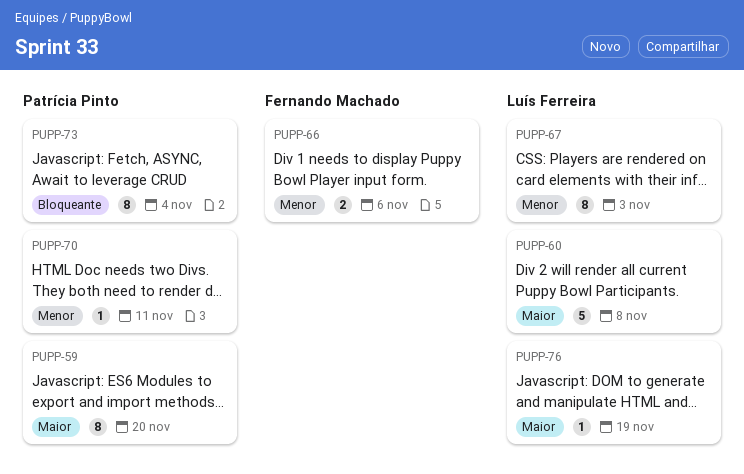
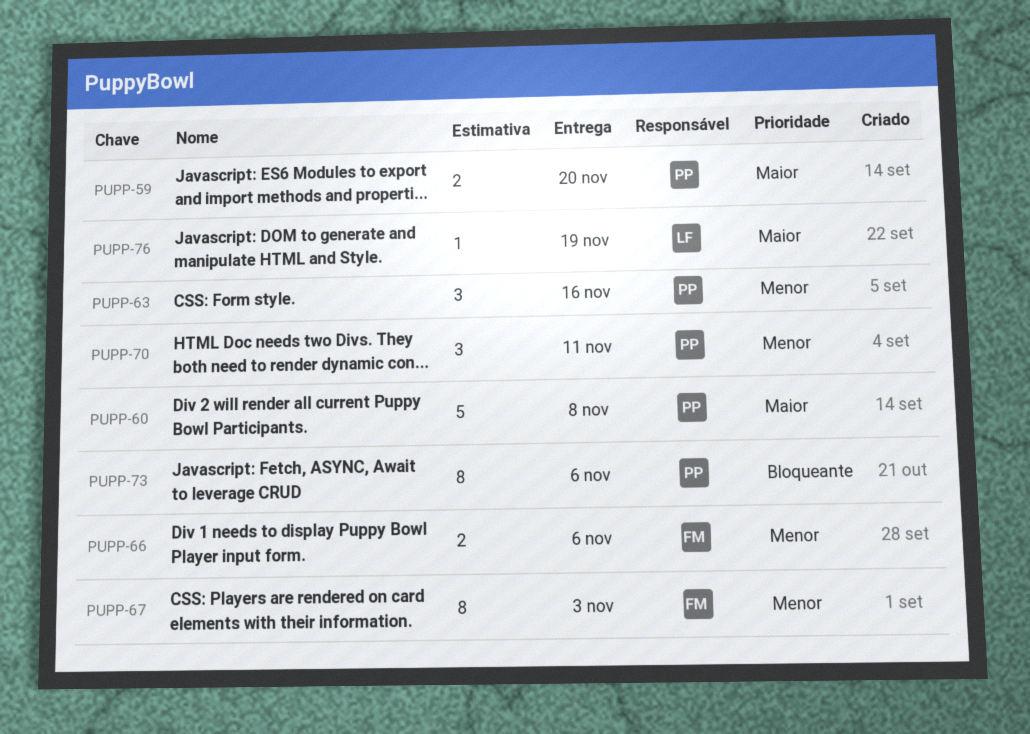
PUPP-59, estimate: 8 -> 2
PUPP-60, owner: Luís Ferreira -> Patrícia Pinto
PUPP-63: none -> present
PUPP-67, owner: Luís Ferreira -> Fernando Machado
PUPP-70, estimate: 1 -> 3
PUPP-73, due: Nov 4 -> Nov 6

